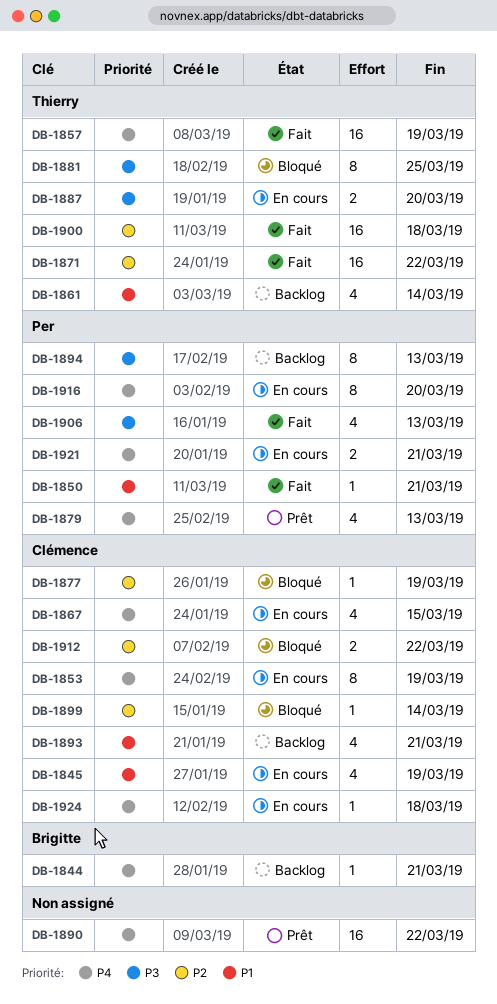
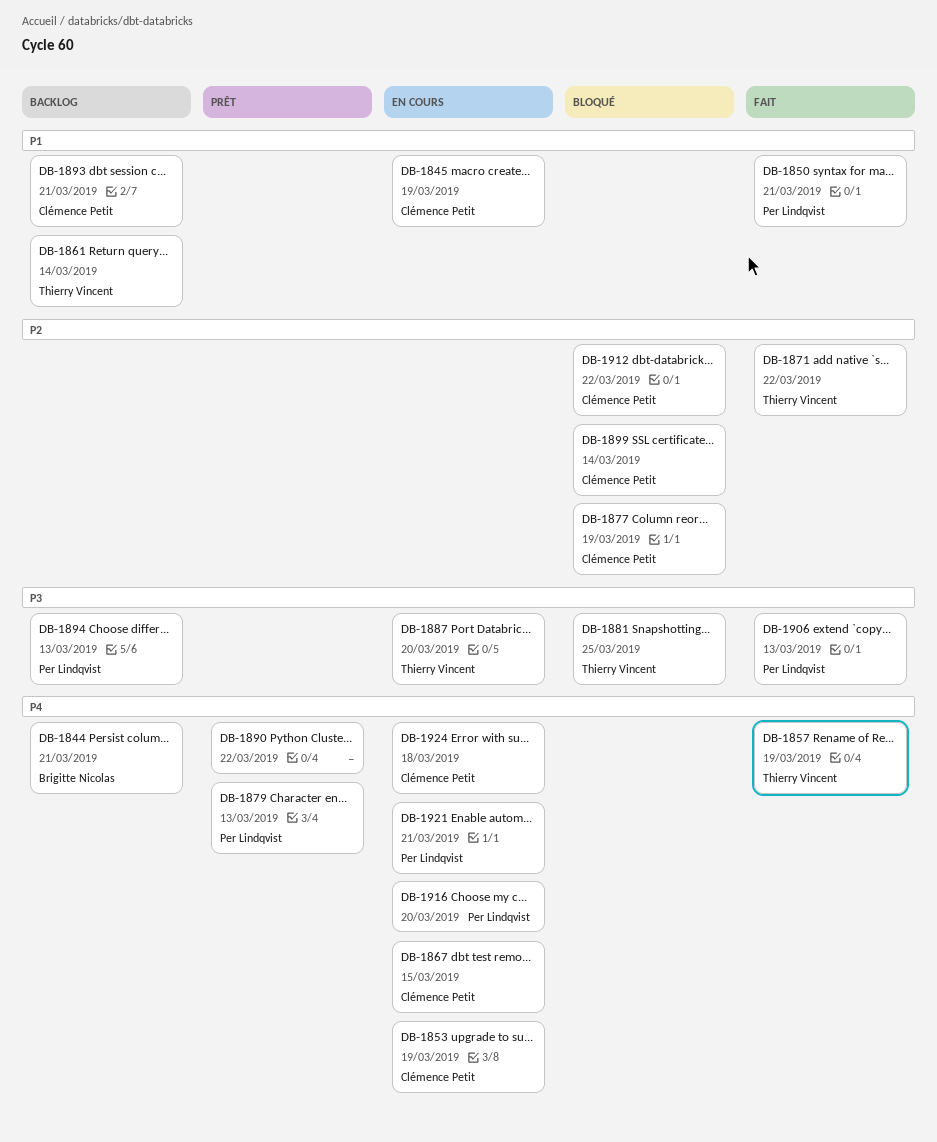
DB-1900: present -> none

